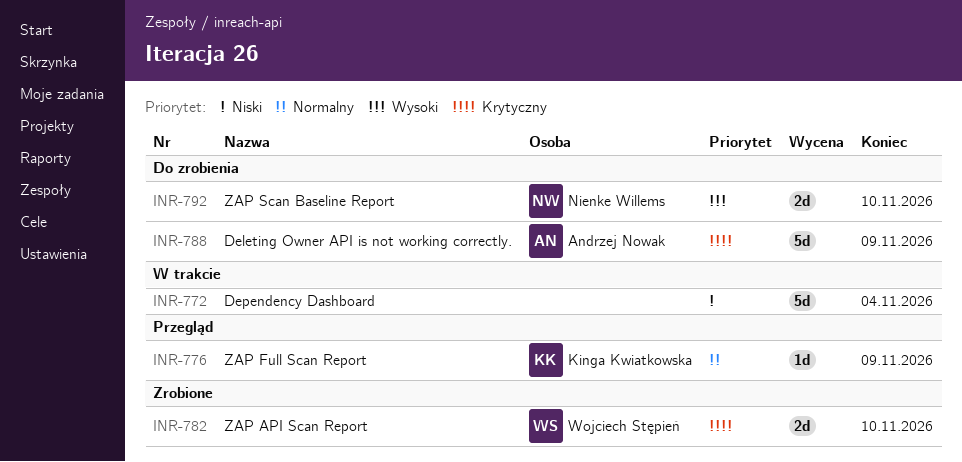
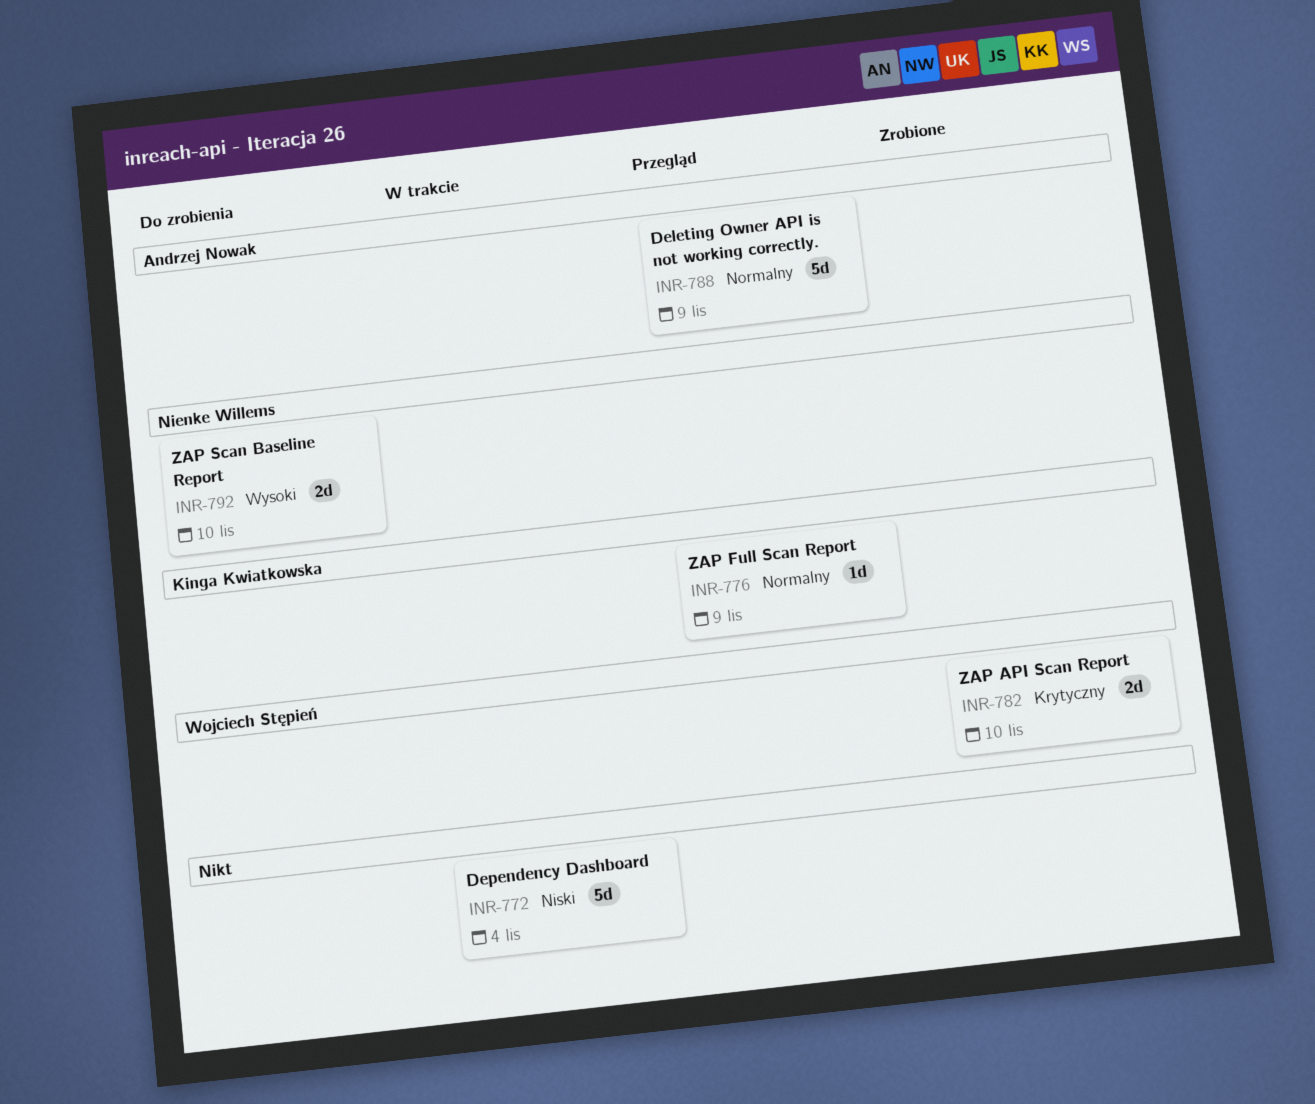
INR-788, status: Do zrobienia -> Przegląd
INR-788, priority: Krytyczny -> Normalny

